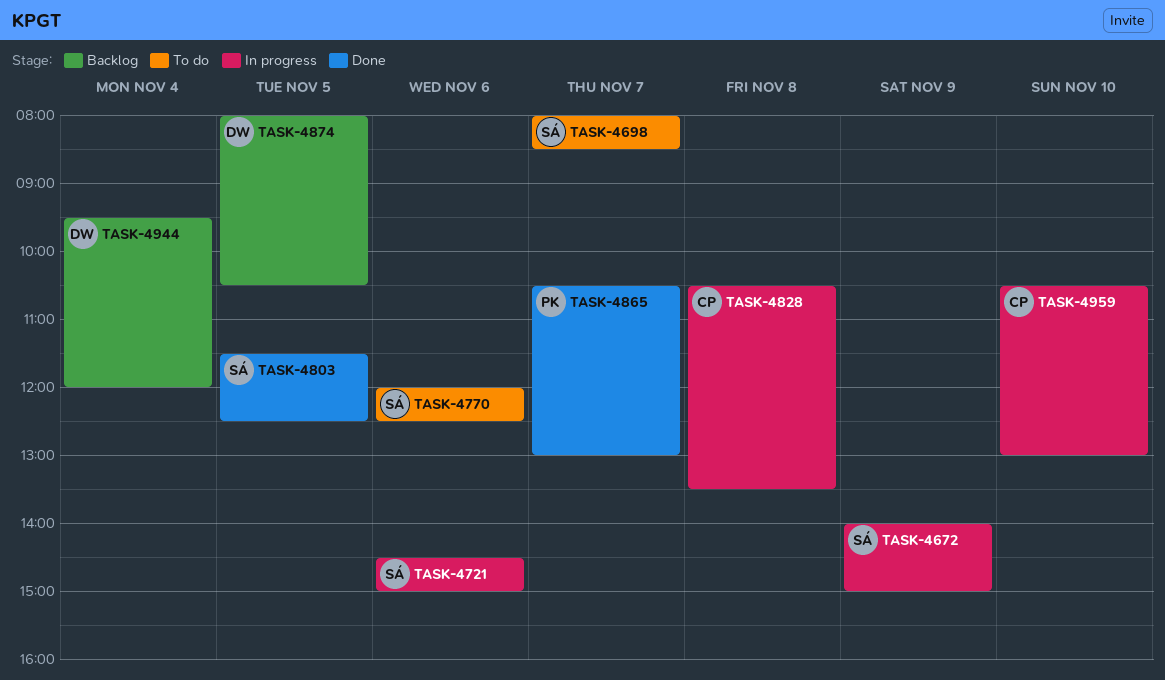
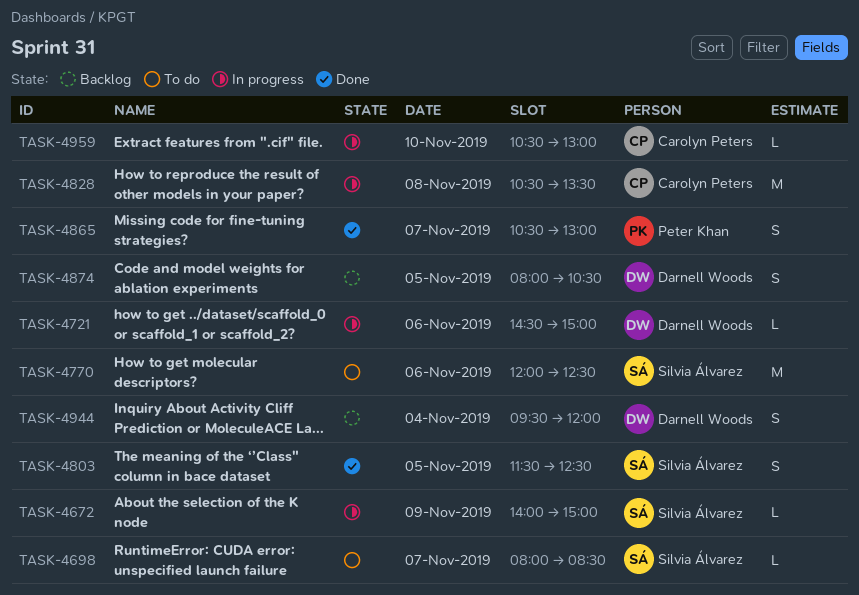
TASK-4721, owner: Silvia Álvarez -> Darnell Woods

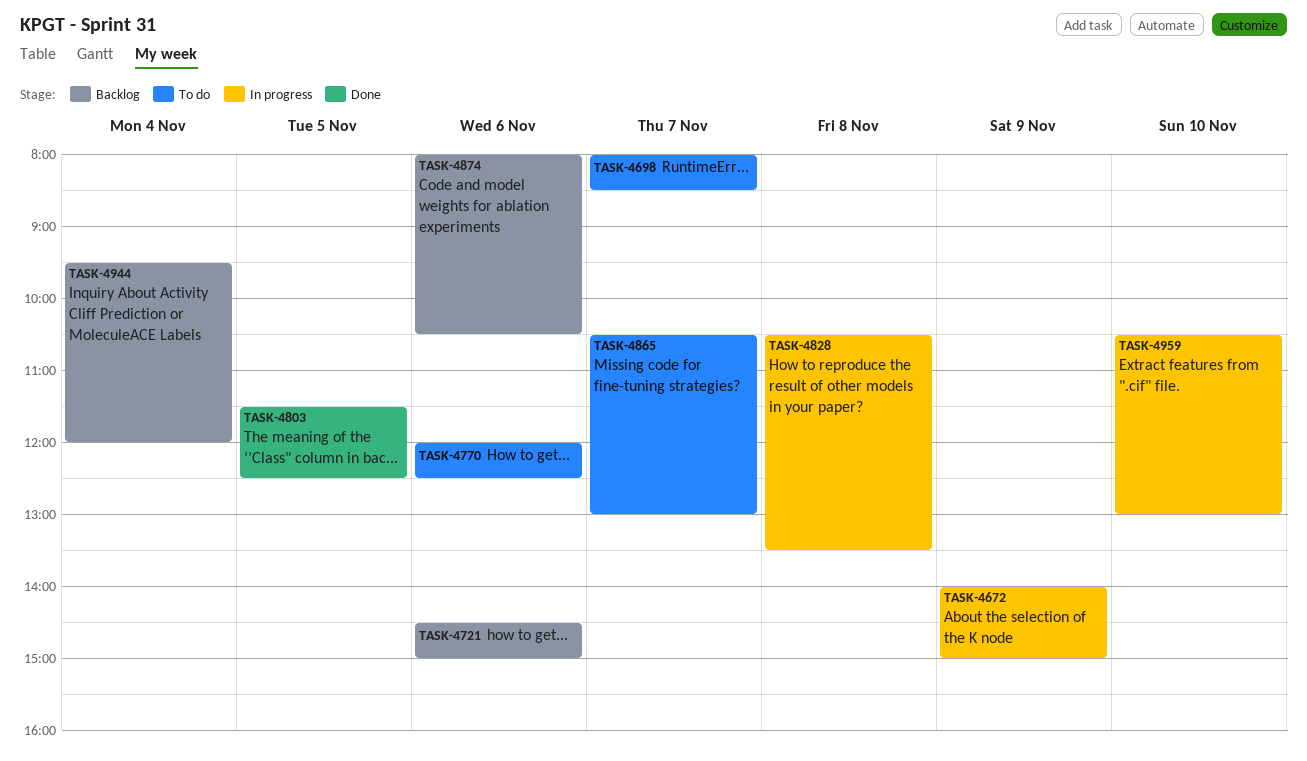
TASK-4721, status: In progress -> Backlog
TASK-4865, status: Done -> To do
TASK-4874, day: Nov 5 -> Nov 6

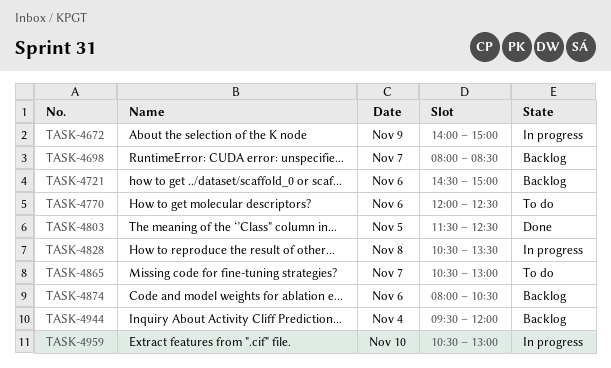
TASK-4698, status: To do -> Backlog

